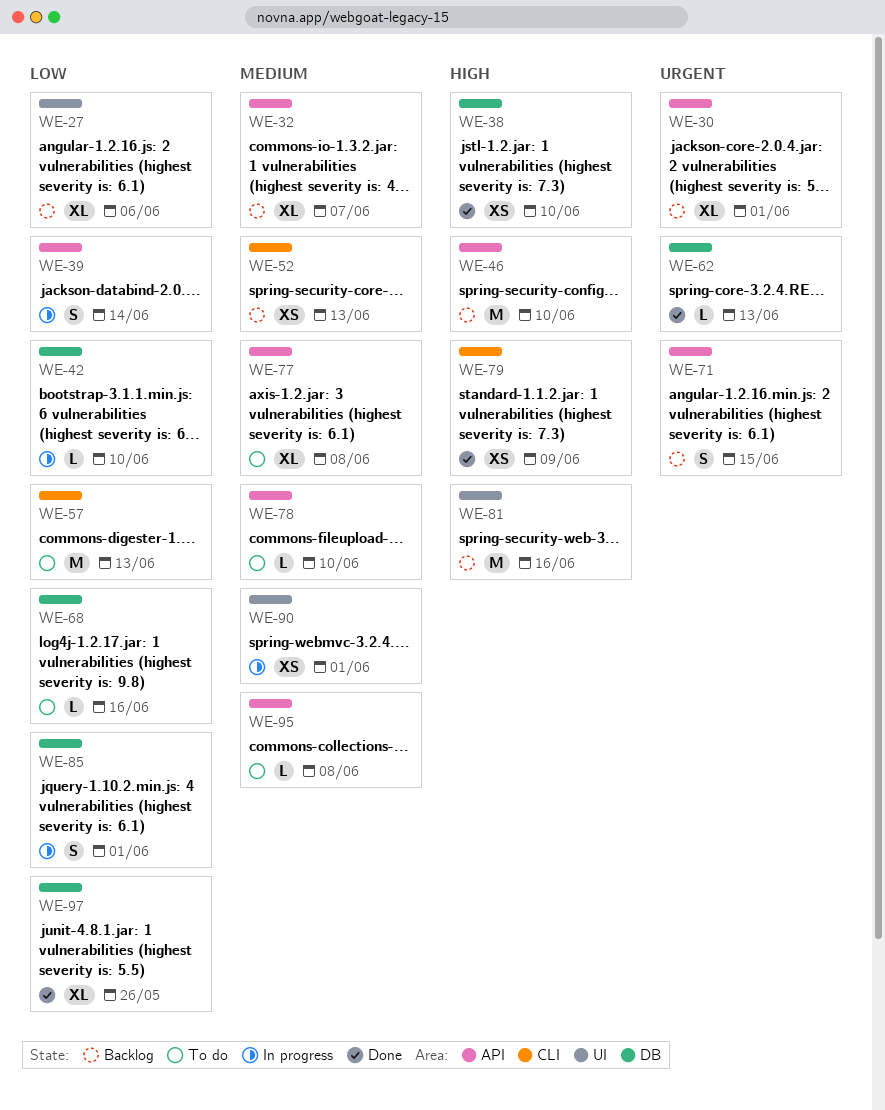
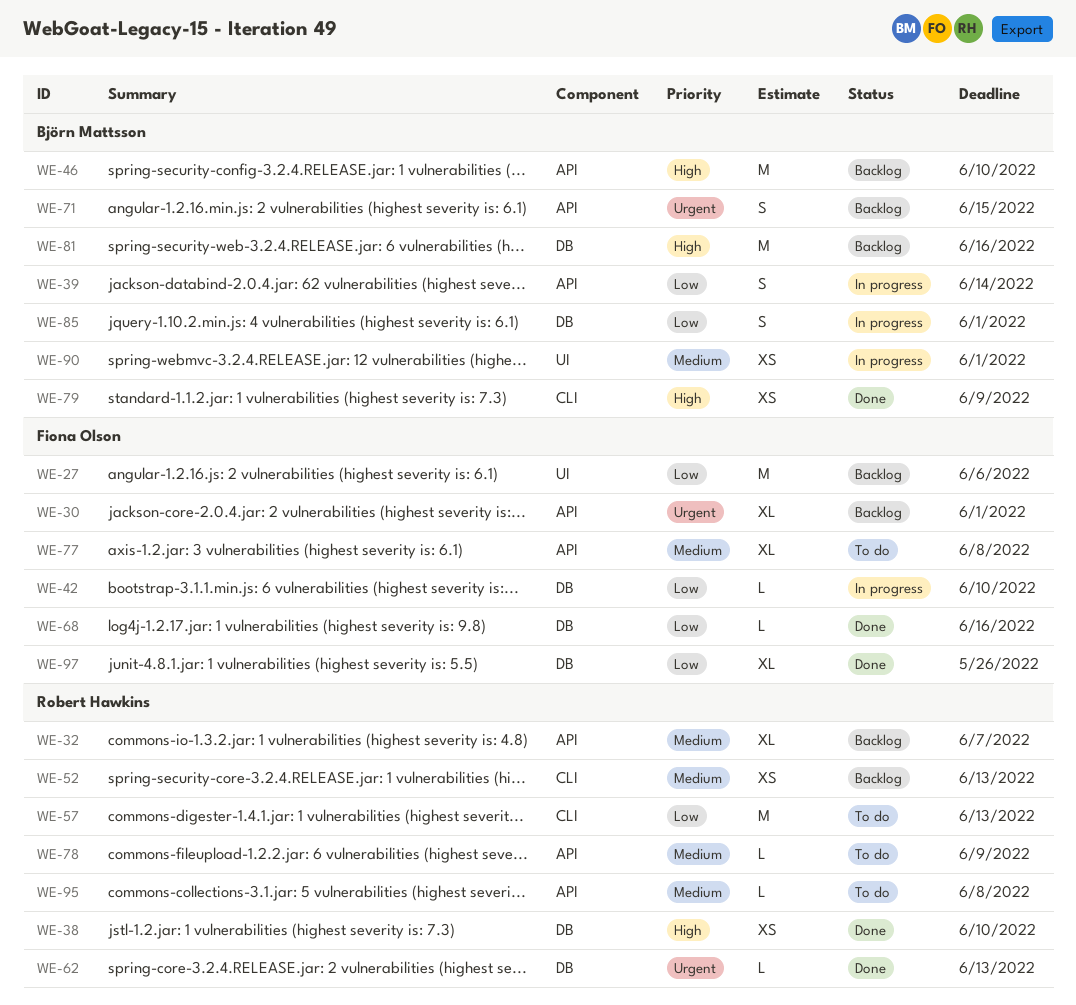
WE-27, estimate: XL -> M
WE-68, status: To do -> Done
WE-78, due: Jun 10 -> Jun 9
WE-81, label: UI -> DB

